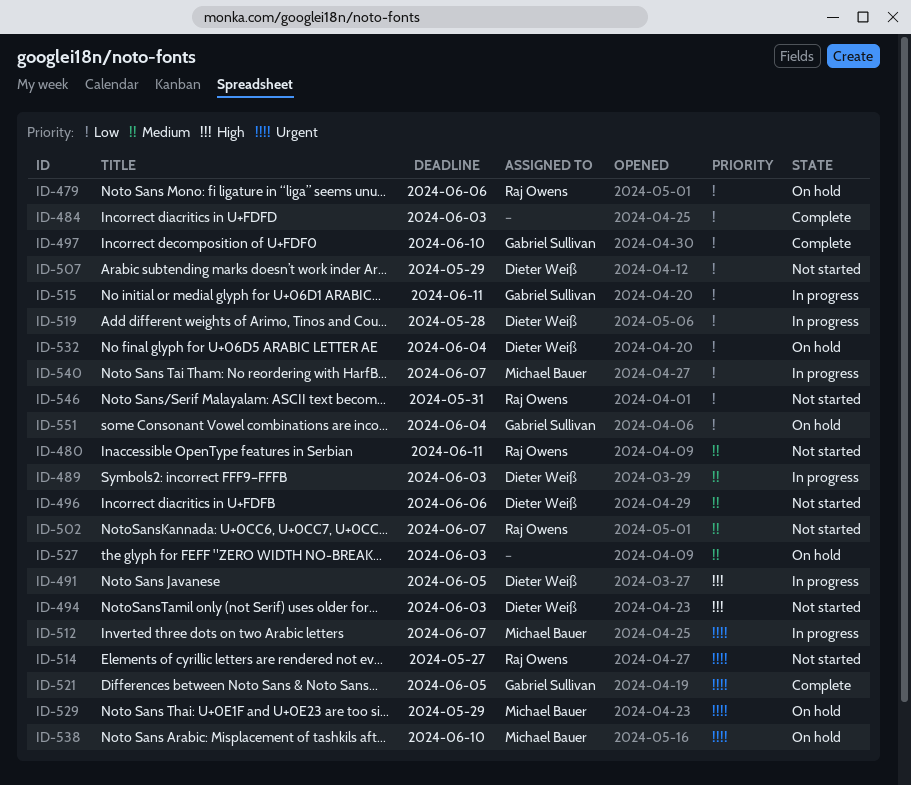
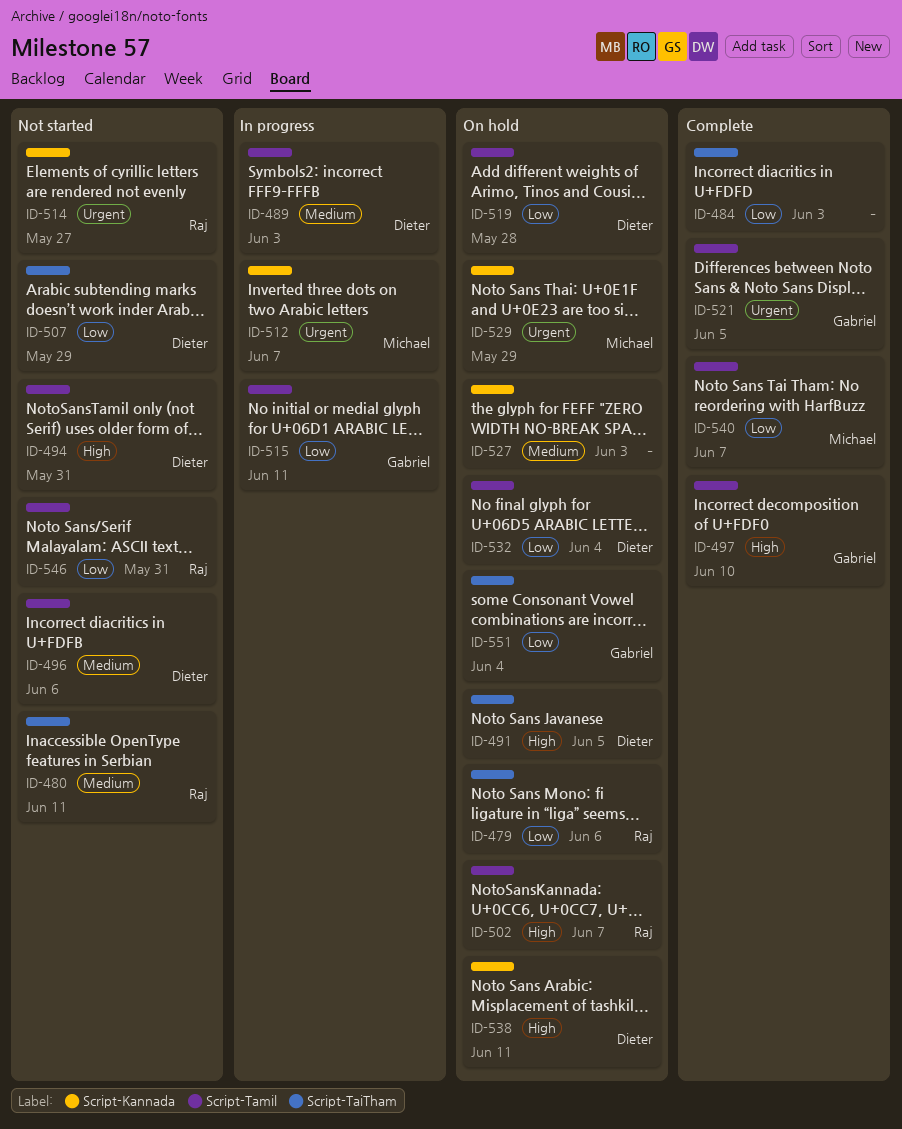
ID-491, status: In progress -> On hold
ID-494, due: Jun 3 -> May 31
ID-497, priority: Low -> High
ID-502, status: Not started -> On hold
ID-502, priority: Medium -> High
ID-519, status: In progress -> On hold
ID-538, owner: Michael Bauer -> Dieter Weiß
ID-538, priority: Urgent -> High
ID-538, due: Jun 10 -> Jun 11
ID-540, status: In progress -> Complete

